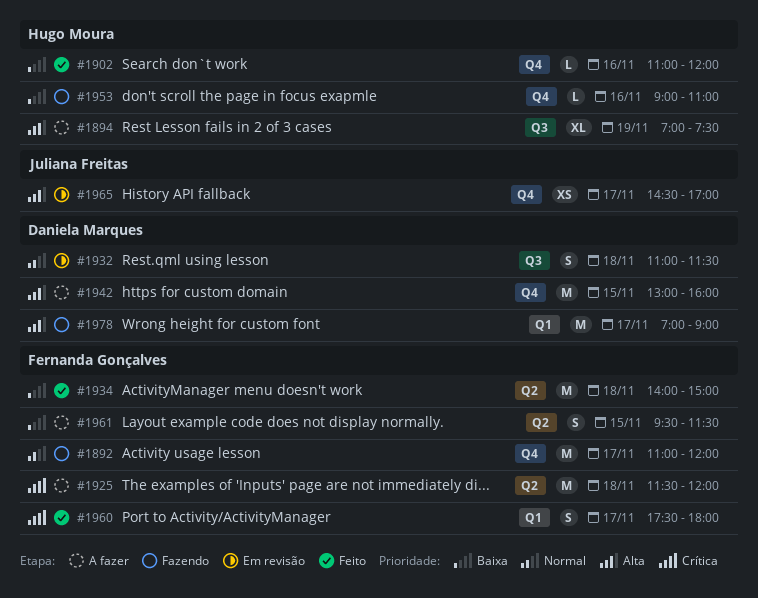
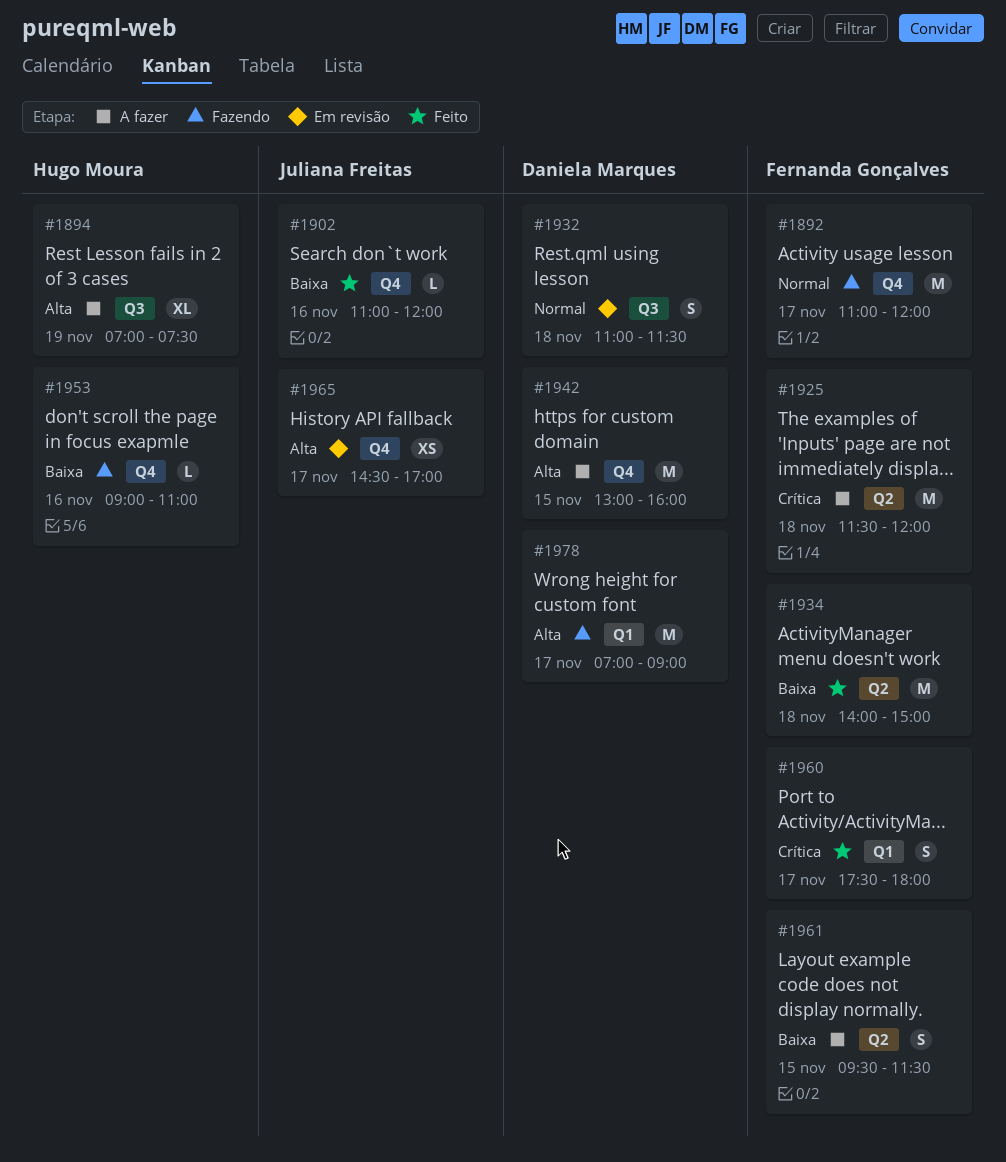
#1902, owner: Hugo Moura -> Juliana Freitas

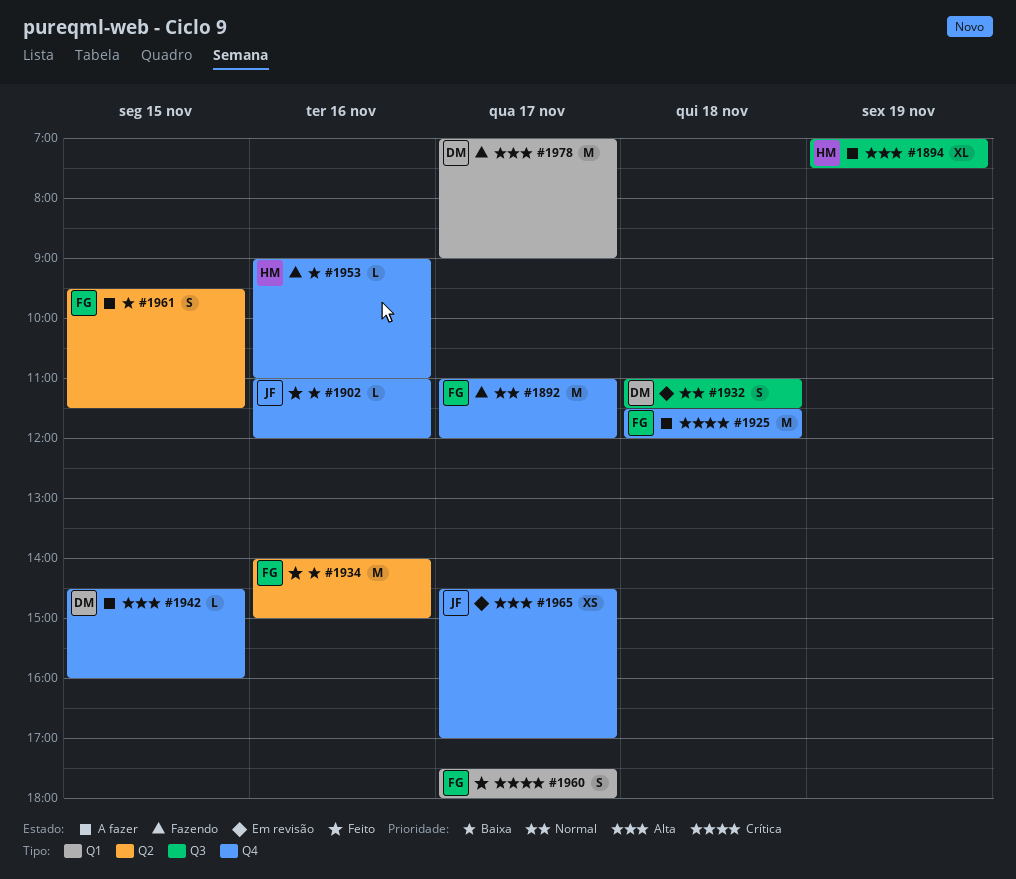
#1925, label: Q2 -> Q4
#1934, day: Nov 18 -> Nov 16
#1942, estimate: M -> L
#1942, begins: 13:00 -> 14:30

